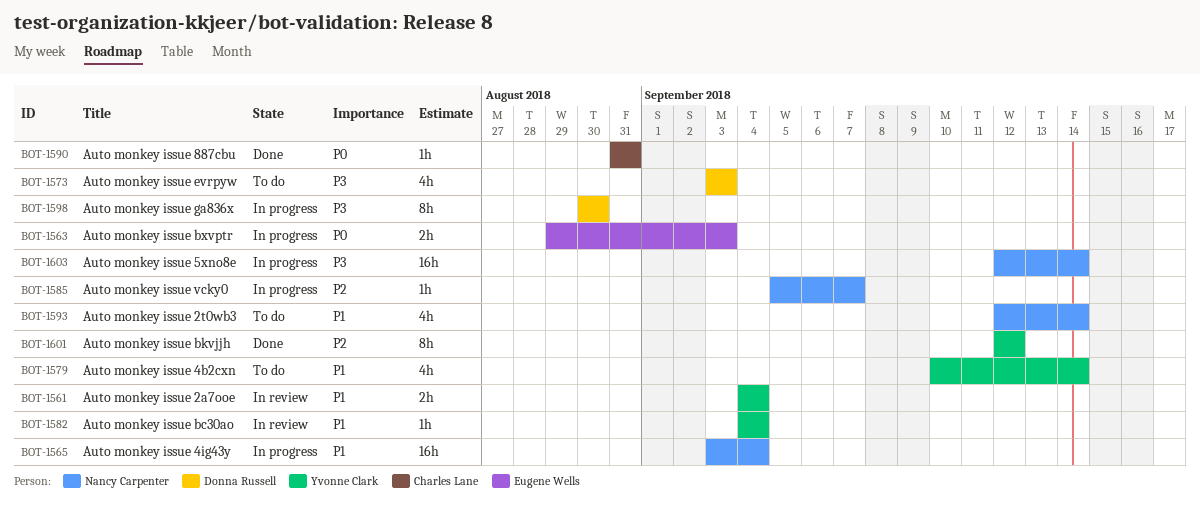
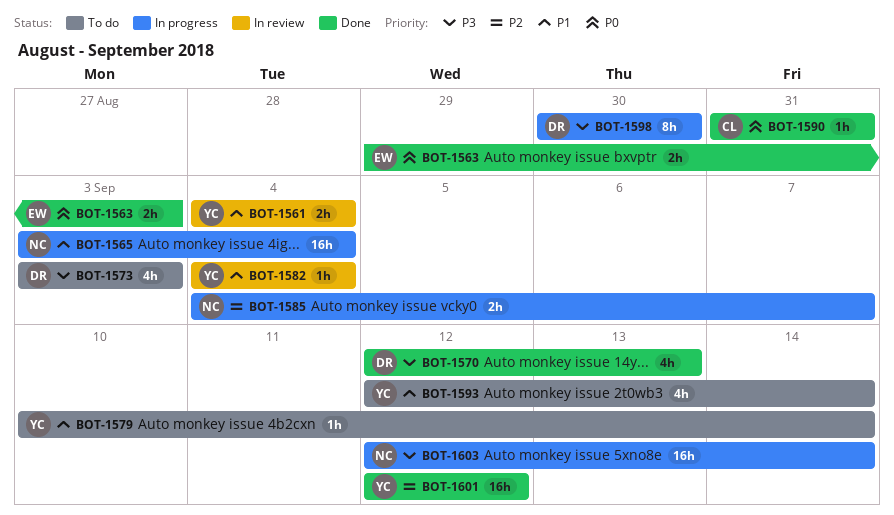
BOT-1563, status: In progress -> Done
BOT-1570: none -> present
BOT-1579, estimate: 4h -> 1h
BOT-1585, estimate: 1h -> 2h
BOT-1585, start: Sep 5 -> Sep 4
BOT-1593, owner: Nancy Carpenter -> Yvonne Clark
BOT-1601, estimate: 8h -> 16h

